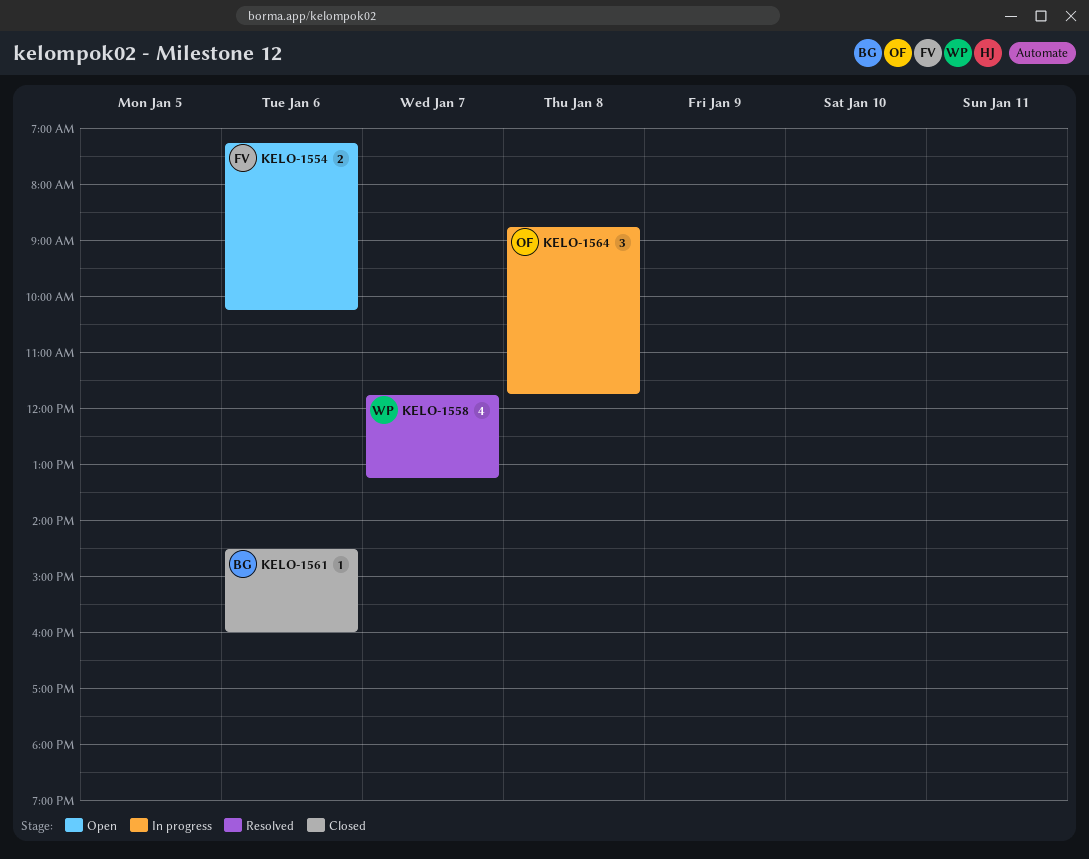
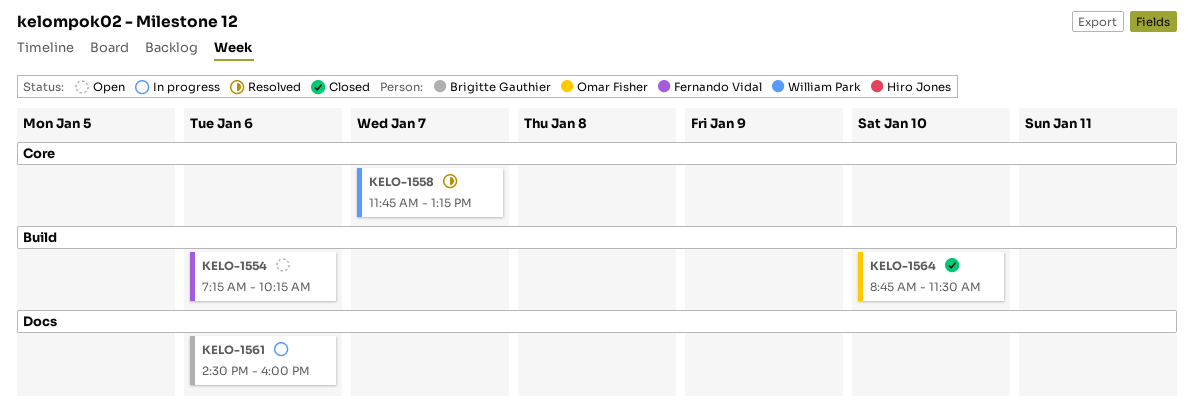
KELO-1561, status: Closed -> In progress
KELO-1564, status: In progress -> Closed
KELO-1564, day: Jan 8 -> Jan 10
KELO-1564, ends: 11:45 -> 11:30

